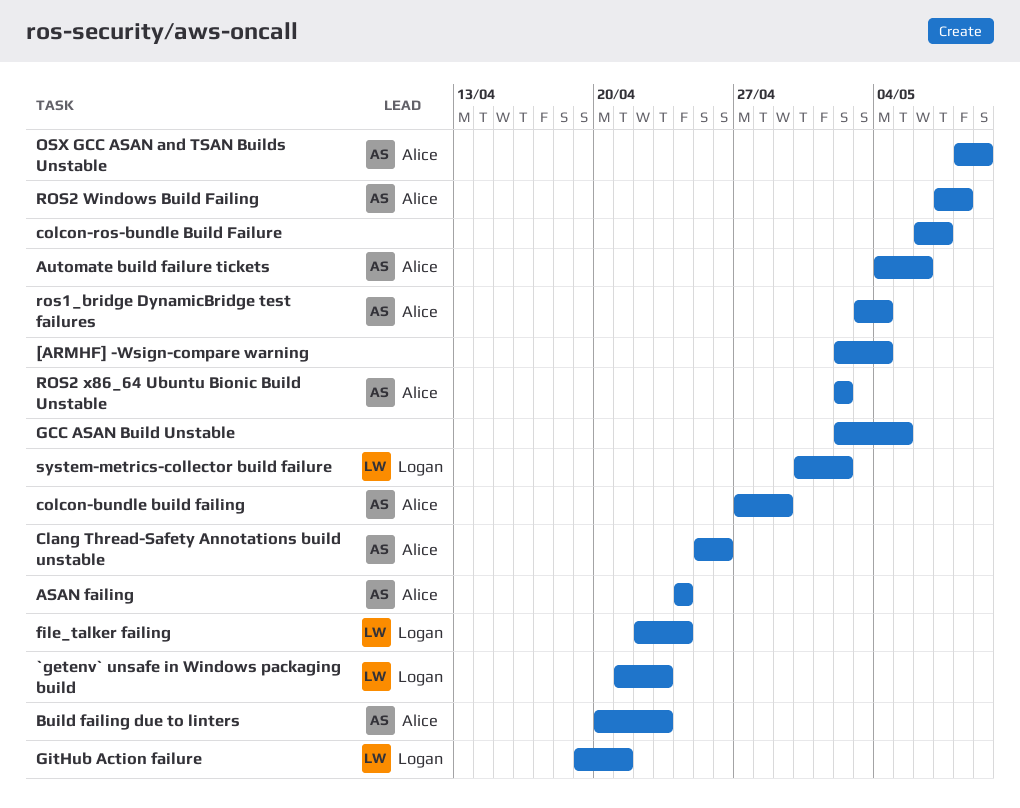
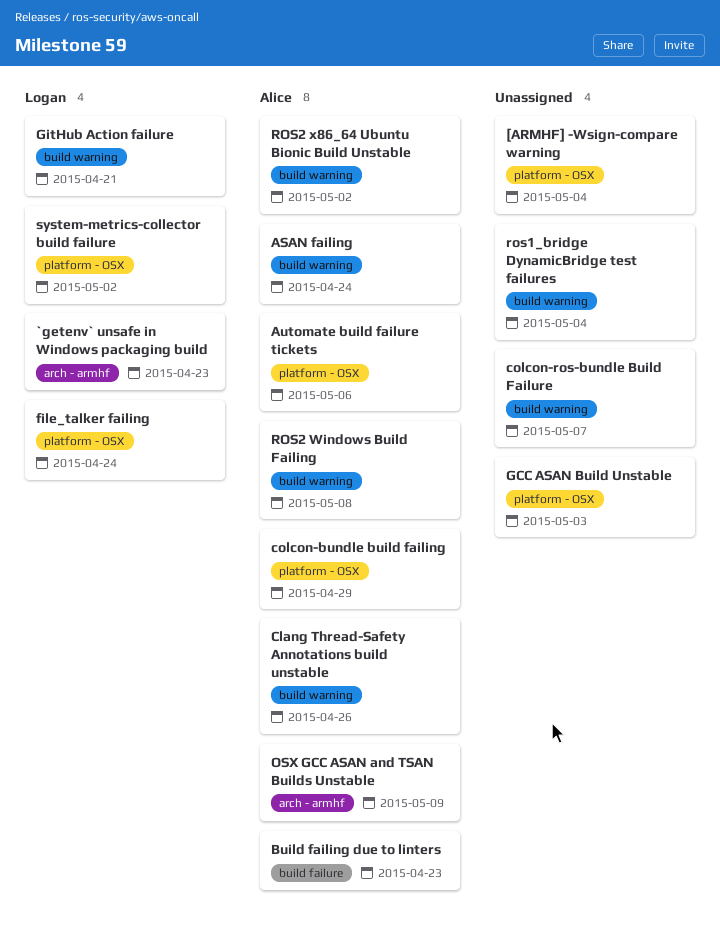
GCC ASAN Build Unstable, due: May 5 -> May 3
ros1_bridge DynamicBridge test failures, owner: Alice -> none

